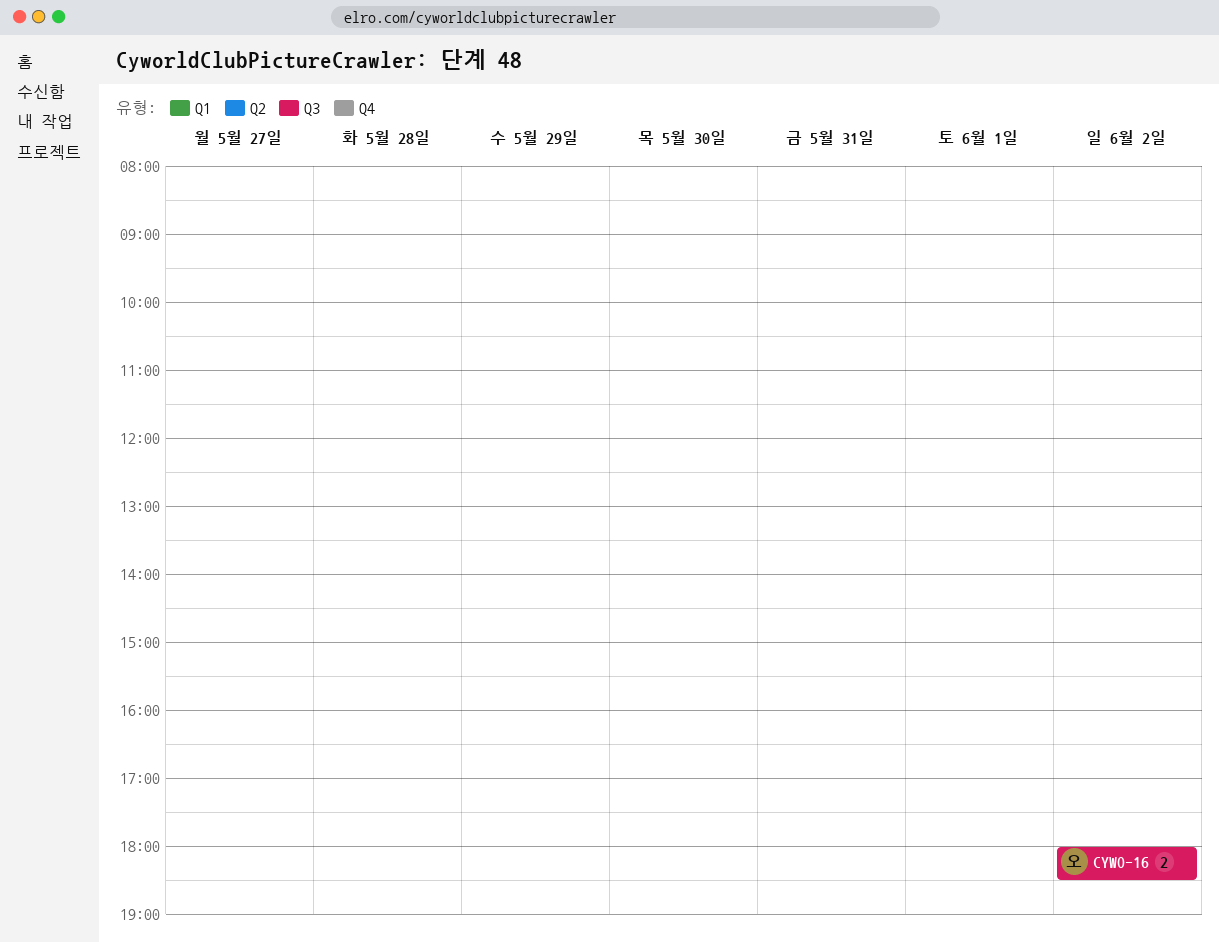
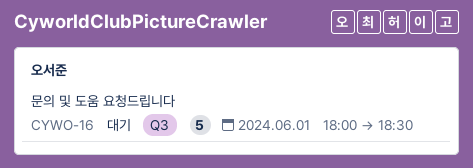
CYWO-16, estimate: 2 -> 5
CYWO-16, day: Jun 2 -> Jun 1

